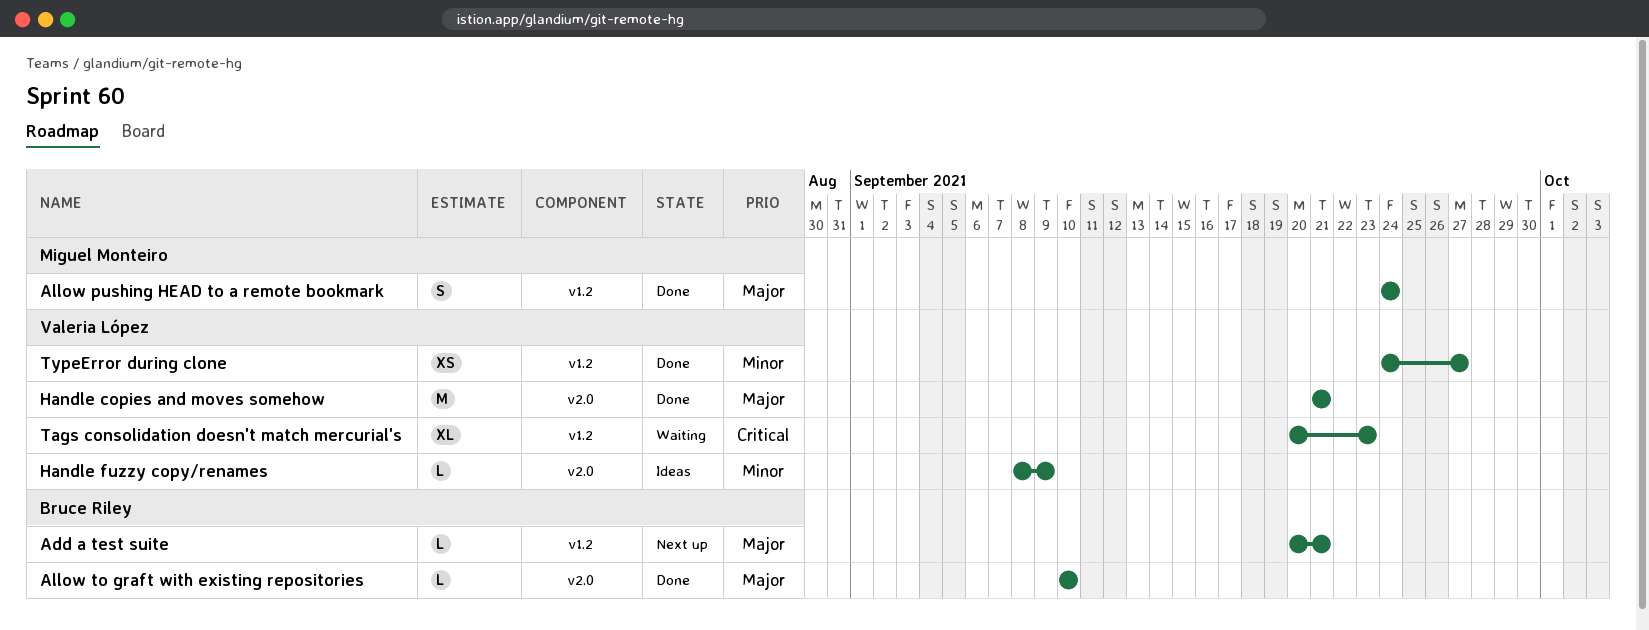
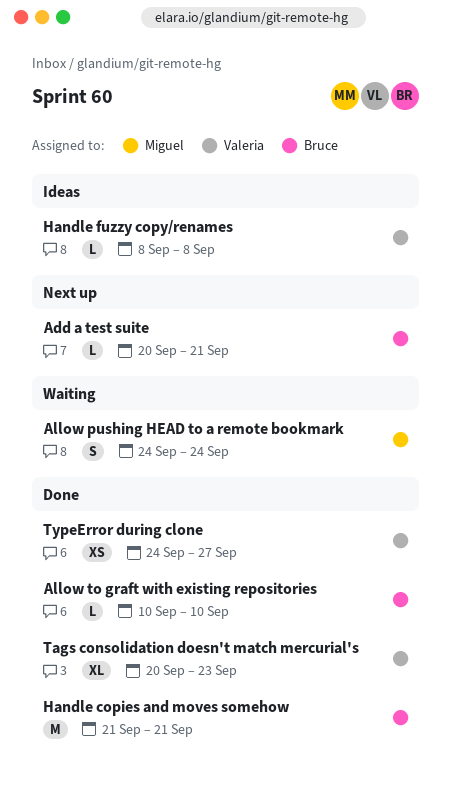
Allow pushing HEAD to a remote bookmark, status: Done -> Waiting
Handle copies and moves somehow, owner: Valeria López -> Bruce Riley
Handle fuzzy copy/renames, due: Sep 9 -> Sep 8
Tags consolidation doesn't match mercurial's, status: Waiting -> Done

